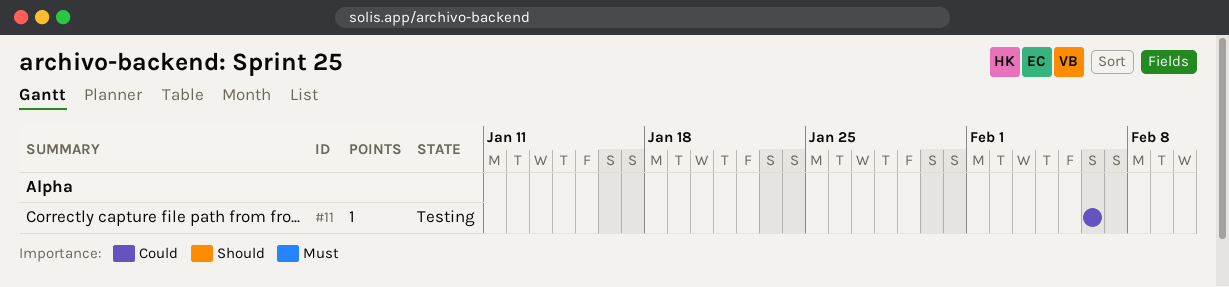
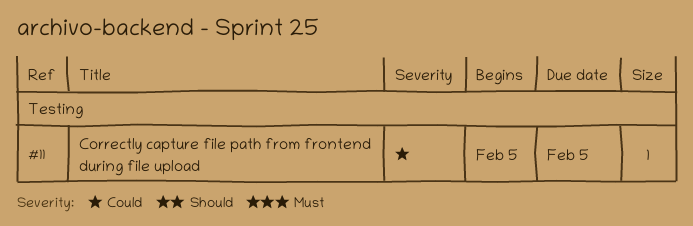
#11, start: Feb 6 -> Feb 5
#11, due: Feb 6 -> Feb 5

